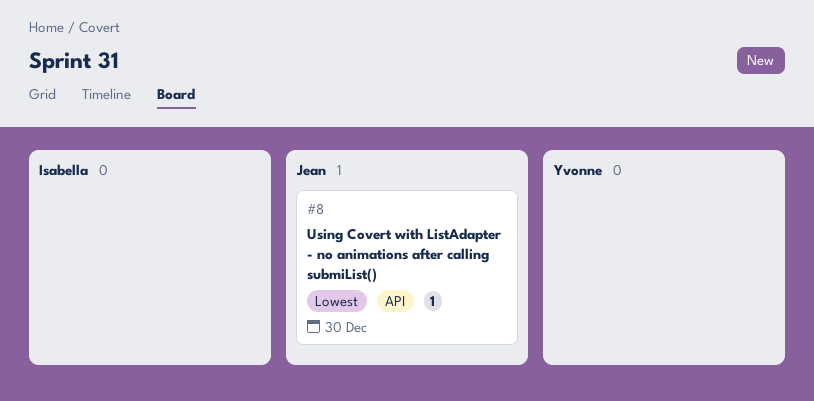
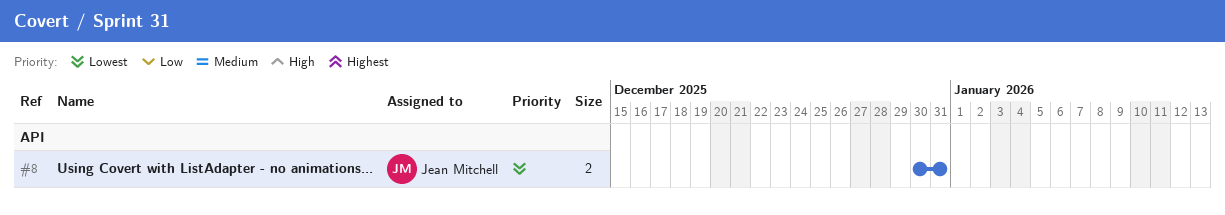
#8, estimate: 1 -> 2
#8, due: Dec 30 -> Dec 31

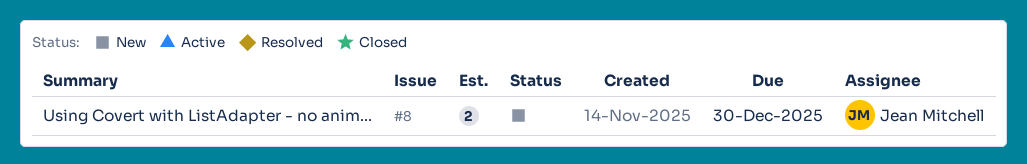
#8, due: Dec 31 -> Dec 30

